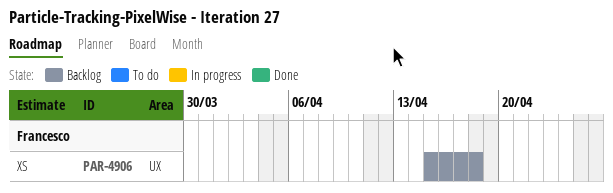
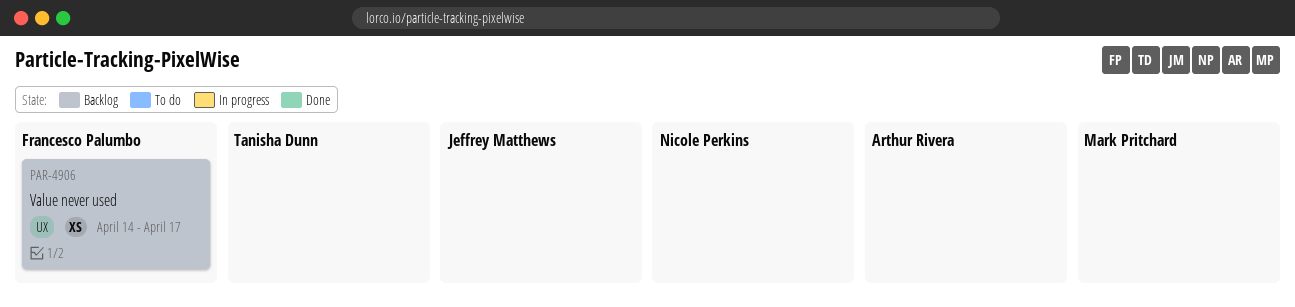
PAR-4906, start: Apr 15 -> Apr 14
PAR-4906, due: Apr 18 -> Apr 17

